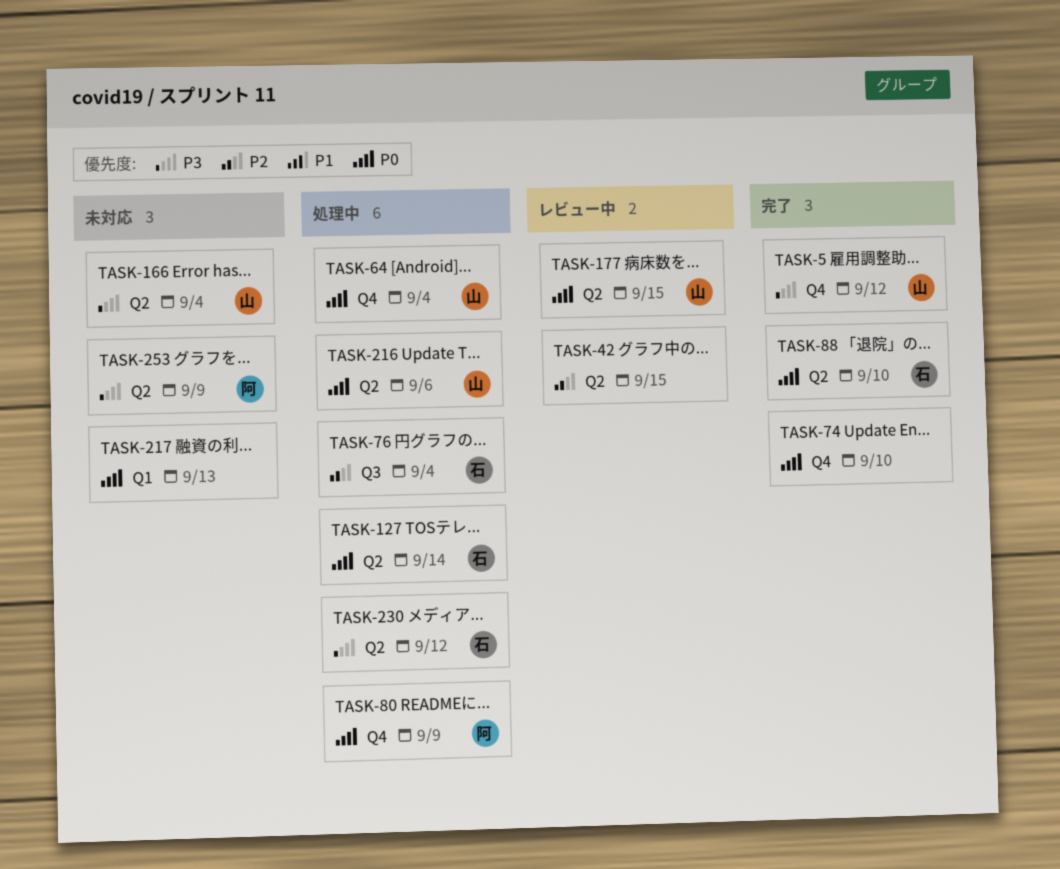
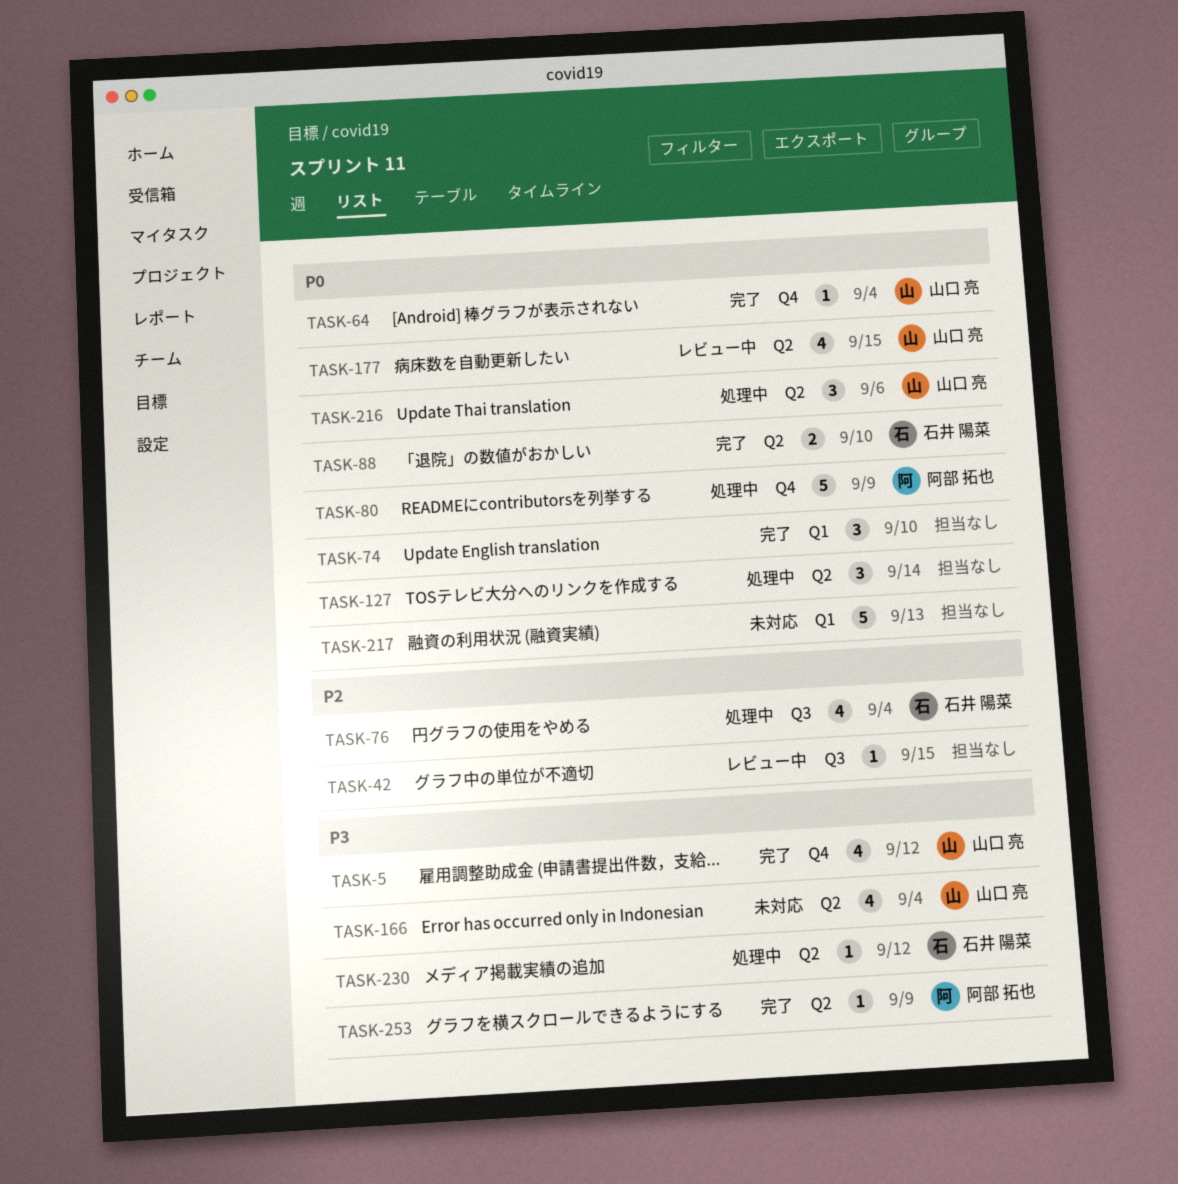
TASK-42, label: Q2 -> Q3
TASK-64, status: 処理中 -> 完了
TASK-74, label: Q4 -> Q1
TASK-127, owner: 石井 陽菜 -> none
TASK-253, status: 未対応 -> 完了

